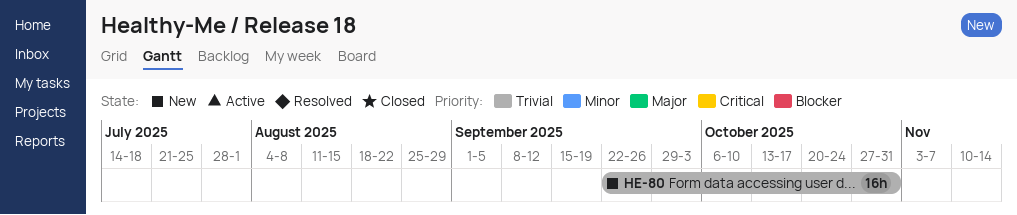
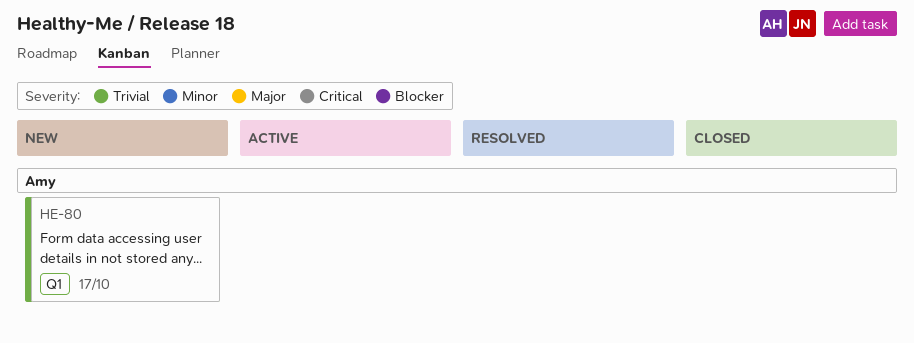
HE-80, due: Oct 31 -> Oct 17

